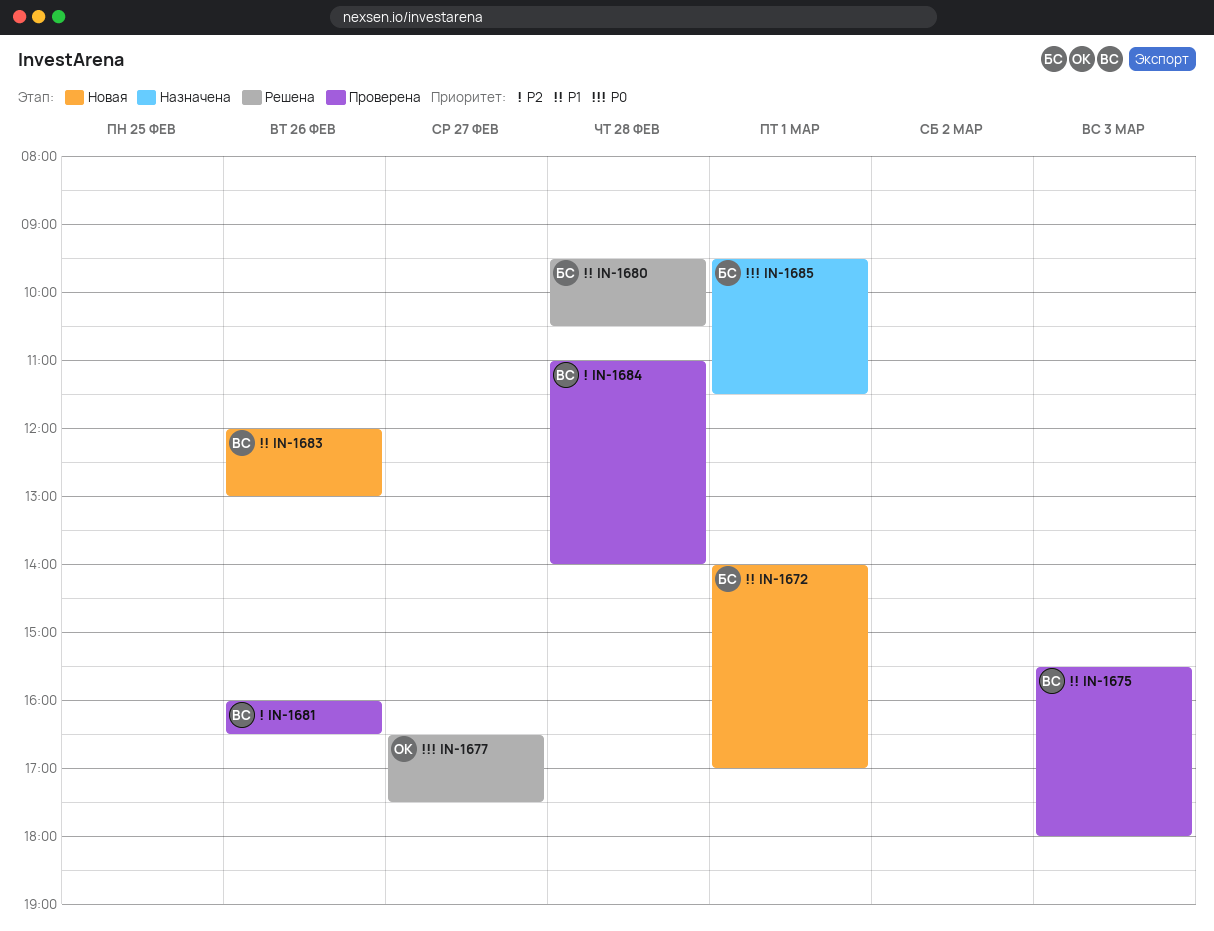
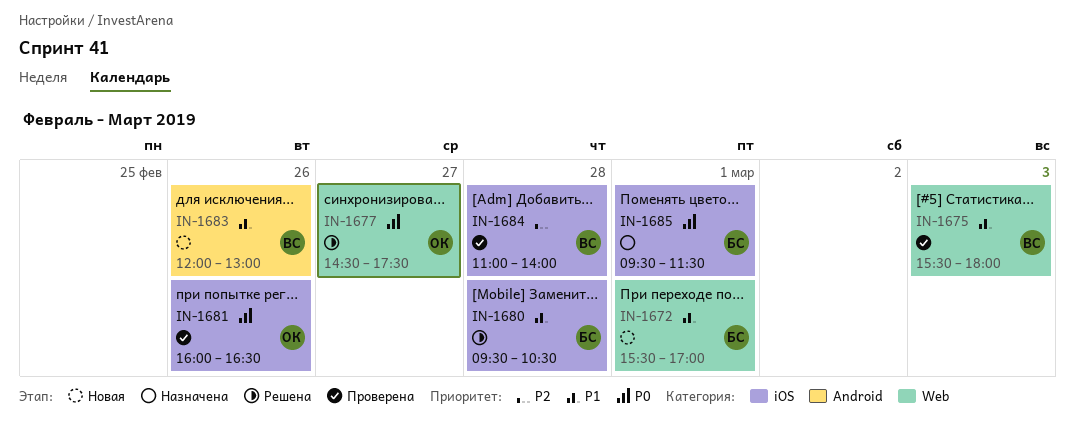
IN-1672, begins: 14:00 -> 15:30
IN-1677, begins: 16:30 -> 14:30
IN-1681, owner: ВС -> ОК
IN-1681, priority: P2 -> P0

